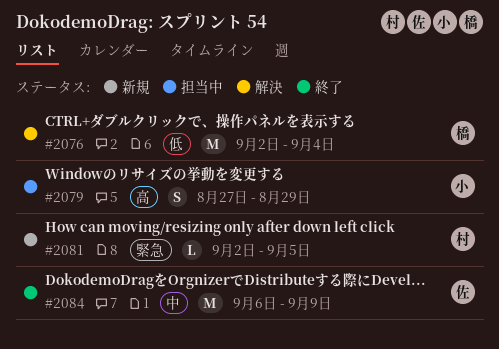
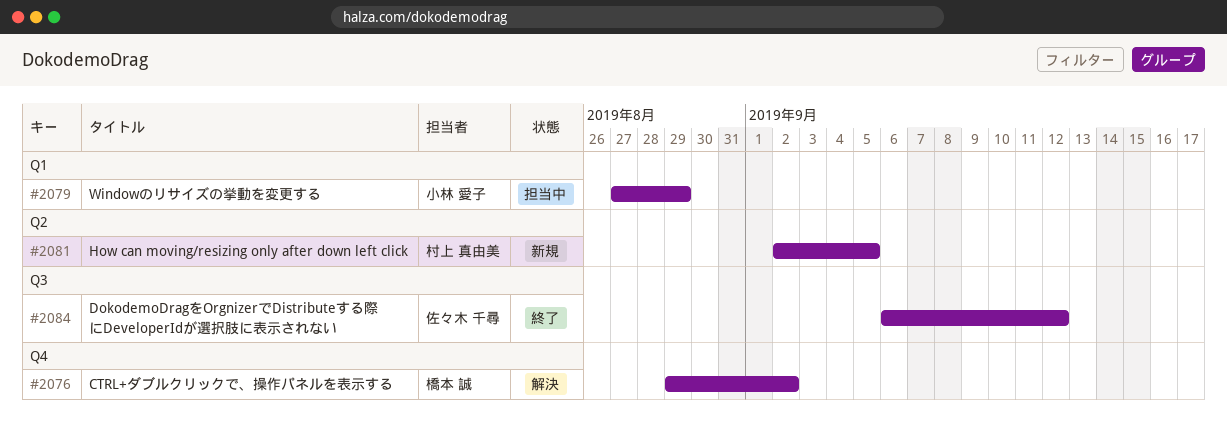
#2076, start: Sep 2 -> Aug 29
#2076, due: Sep 4 -> Sep 2
#2084, due: Sep 9 -> Sep 12

